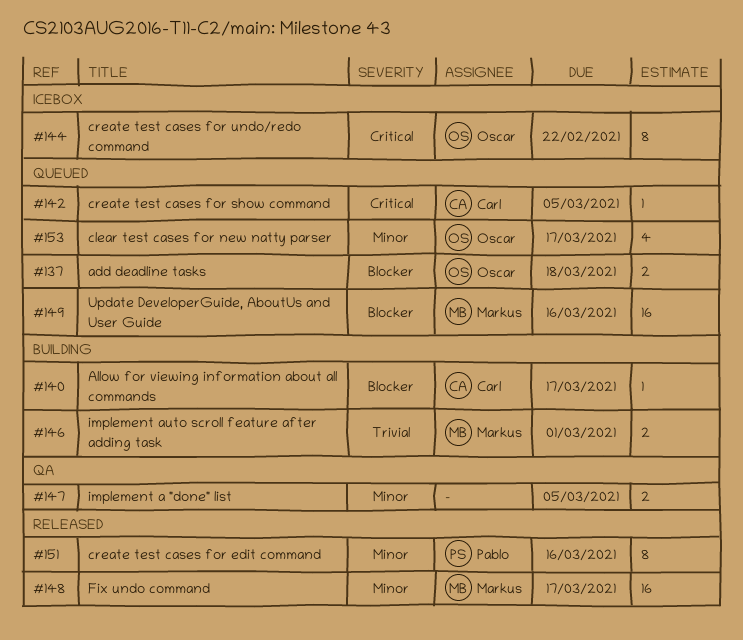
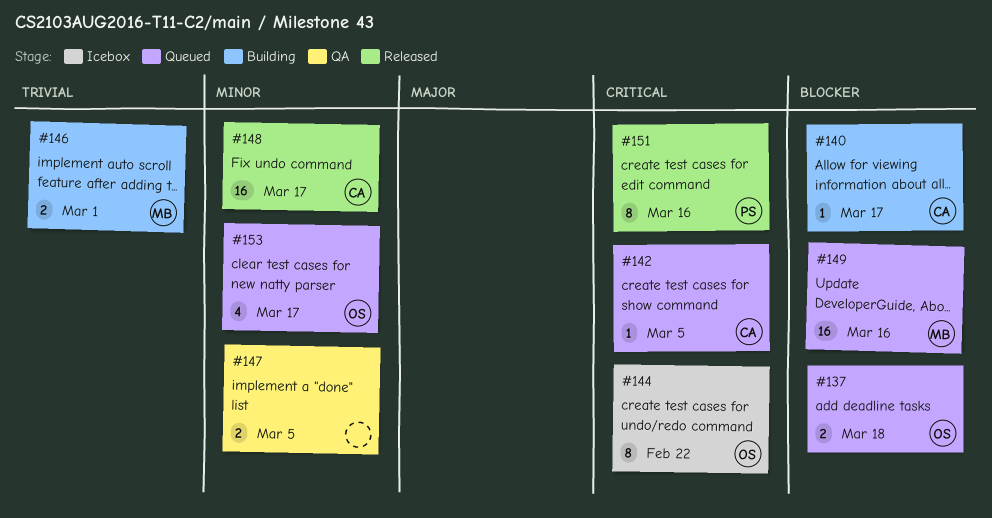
#148, owner: Markus -> Carl
#151, priority: Minor -> Critical

